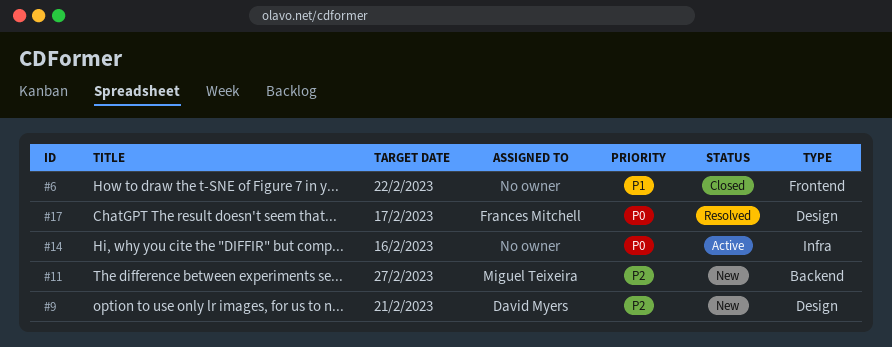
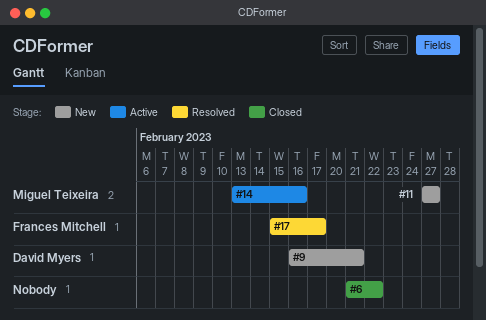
#14, owner: none -> Miguel Teixeira

